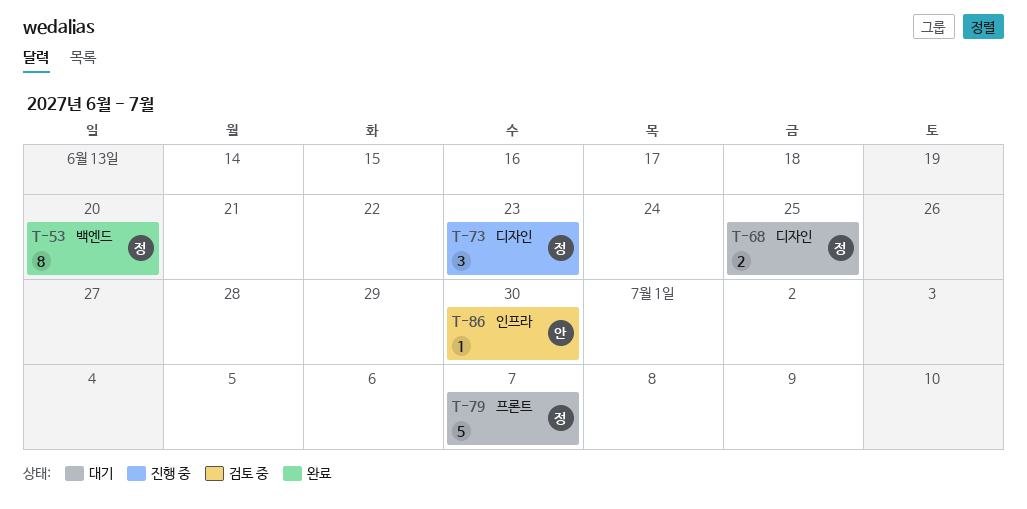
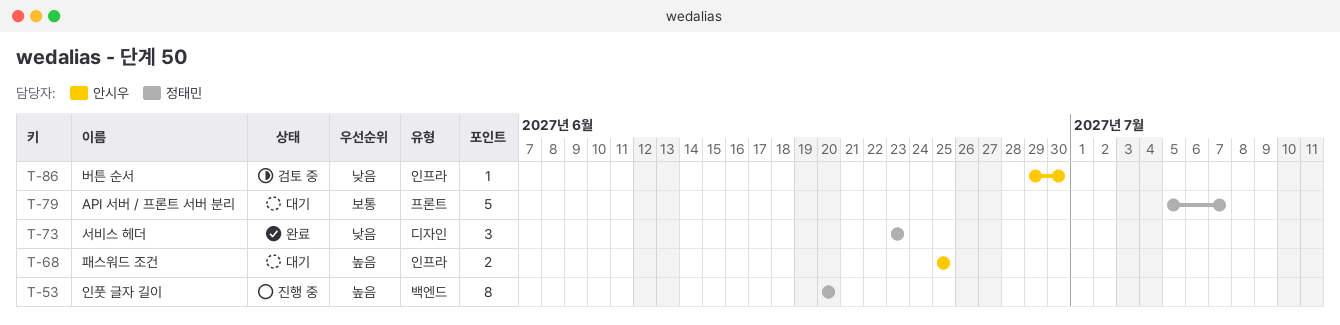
T-53, status: 완료 -> 진행 중
T-68, owner: 정태민 -> 안시우
T-68, label: 디자인 -> 인프라
T-73, status: 진행 중 -> 완료

